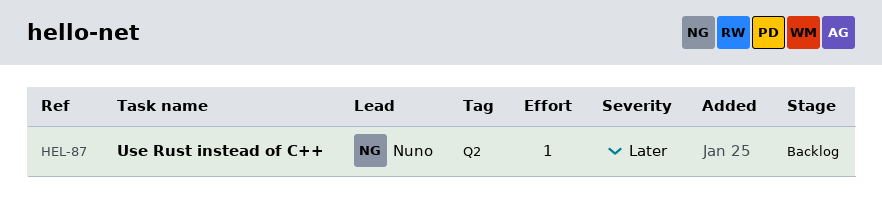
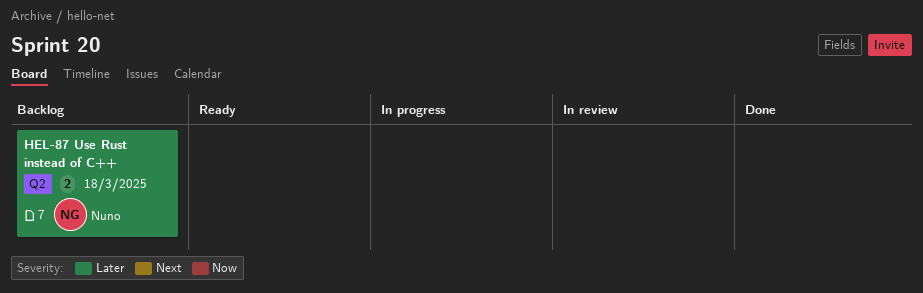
HEL-87, estimate: 1 -> 2

